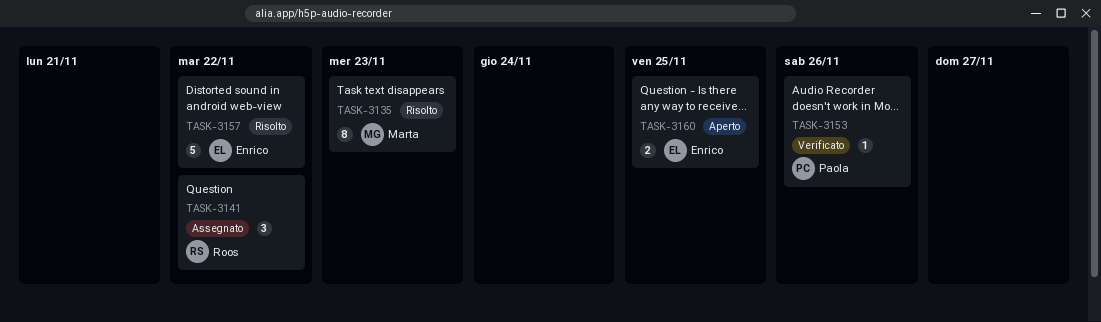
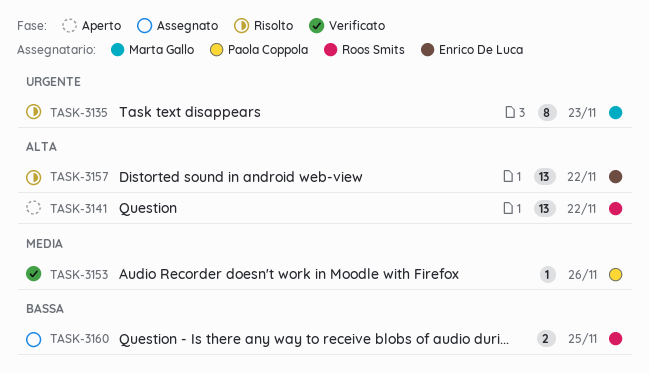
TASK-3141, status: Assegnato -> Aperto
TASK-3141, estimate: 3 -> 13
TASK-3157, estimate: 5 -> 13
TASK-3160, status: Aperto -> Assegnato
TASK-3160, owner: Enrico De Luca -> Roos Smits

